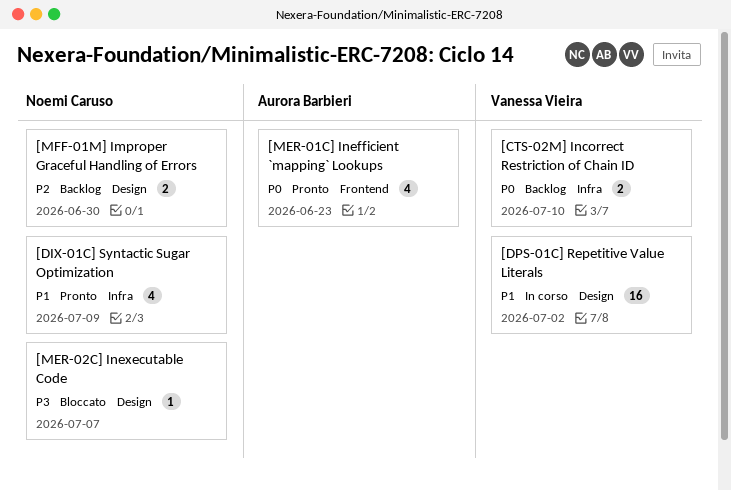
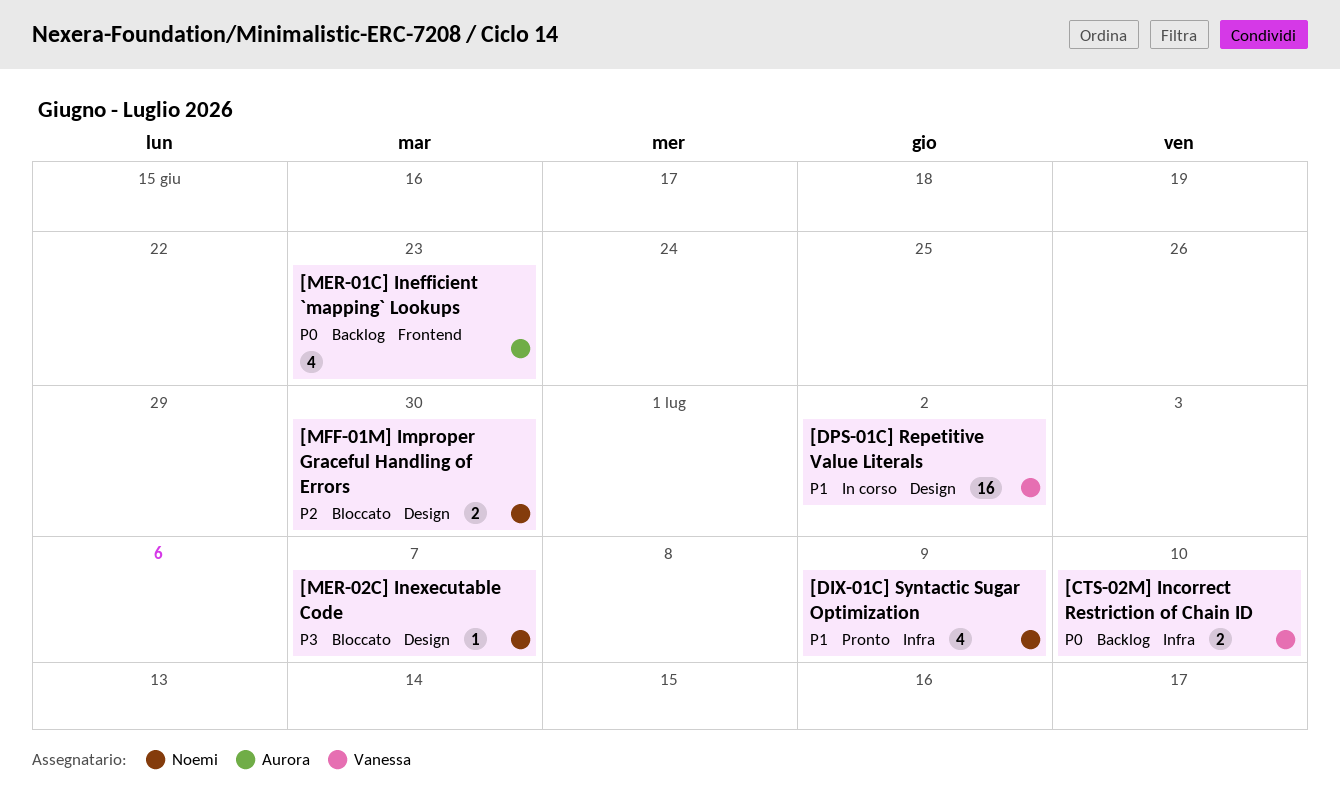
[MER-01C] Inefficient `mapping` Lookups, status: Pronto -> Backlog
[MFF-01M] Improper Graceful Handling of Errors, status: Backlog -> Bloccato

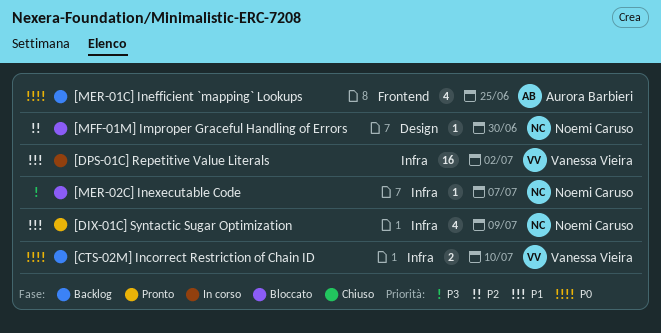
[DPS-01C] Repetitive Value Literals, label: Design -> Infra
[MER-01C] Inefficient `mapping` Lookups, due: Jun 23 -> Jun 25
[MER-02C] Inexecutable Code, label: Design -> Infra
[MFF-01M] Improper Graceful Handling of Errors, estimate: 2 -> 1

